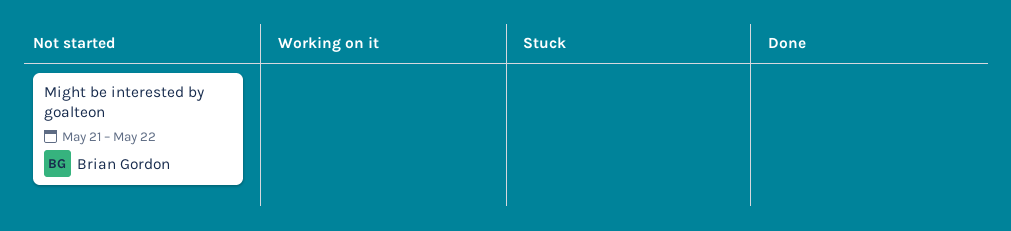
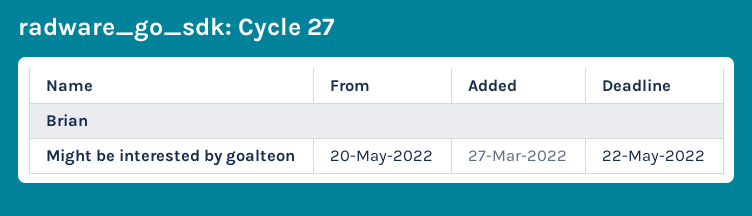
Might be interested by goalteon, start: May 21 -> May 20

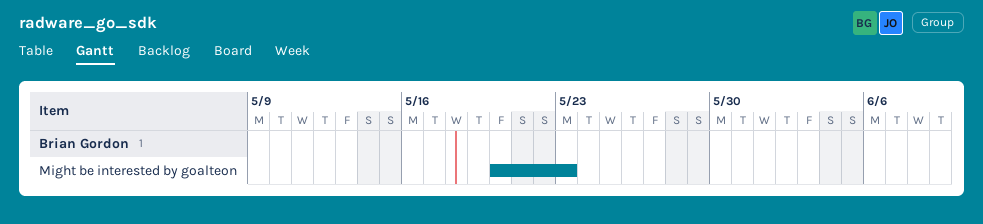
Might be interested by goalteon, due: May 22 -> May 23

